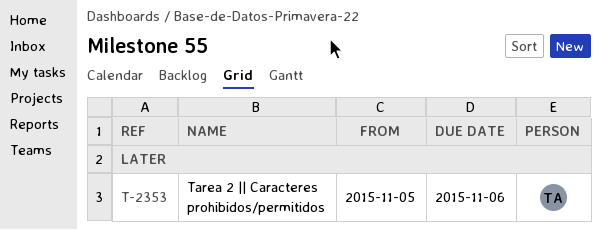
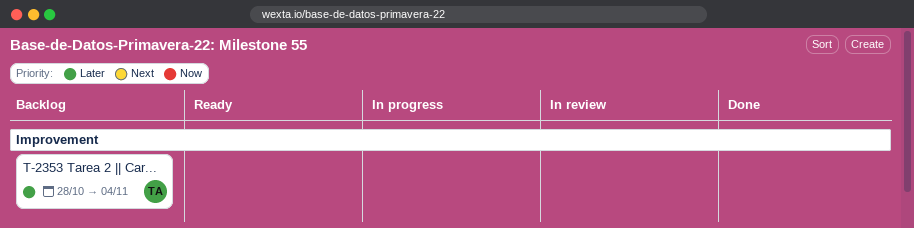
T-2353, start: Nov 5 -> Oct 28
T-2353, due: Nov 6 -> Nov 4

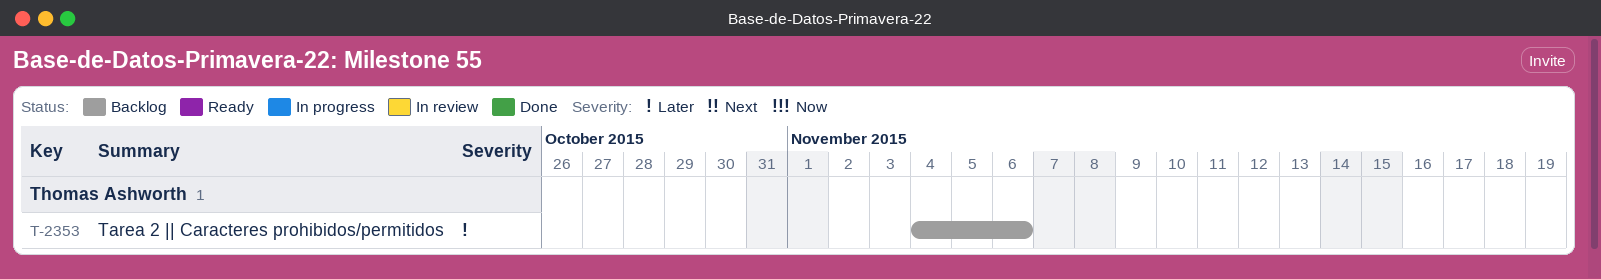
T-2353, start: Oct 28 -> Nov 4
T-2353, due: Nov 4 -> Nov 6

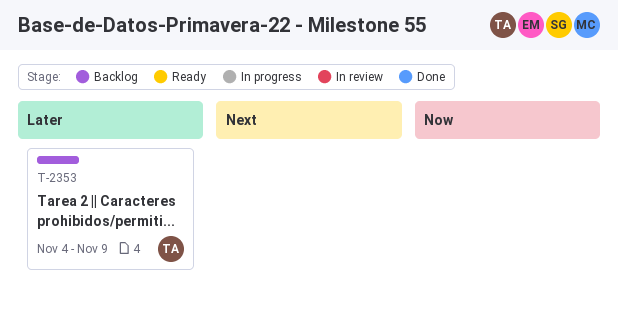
T-2353, due: Nov 6 -> Nov 9

